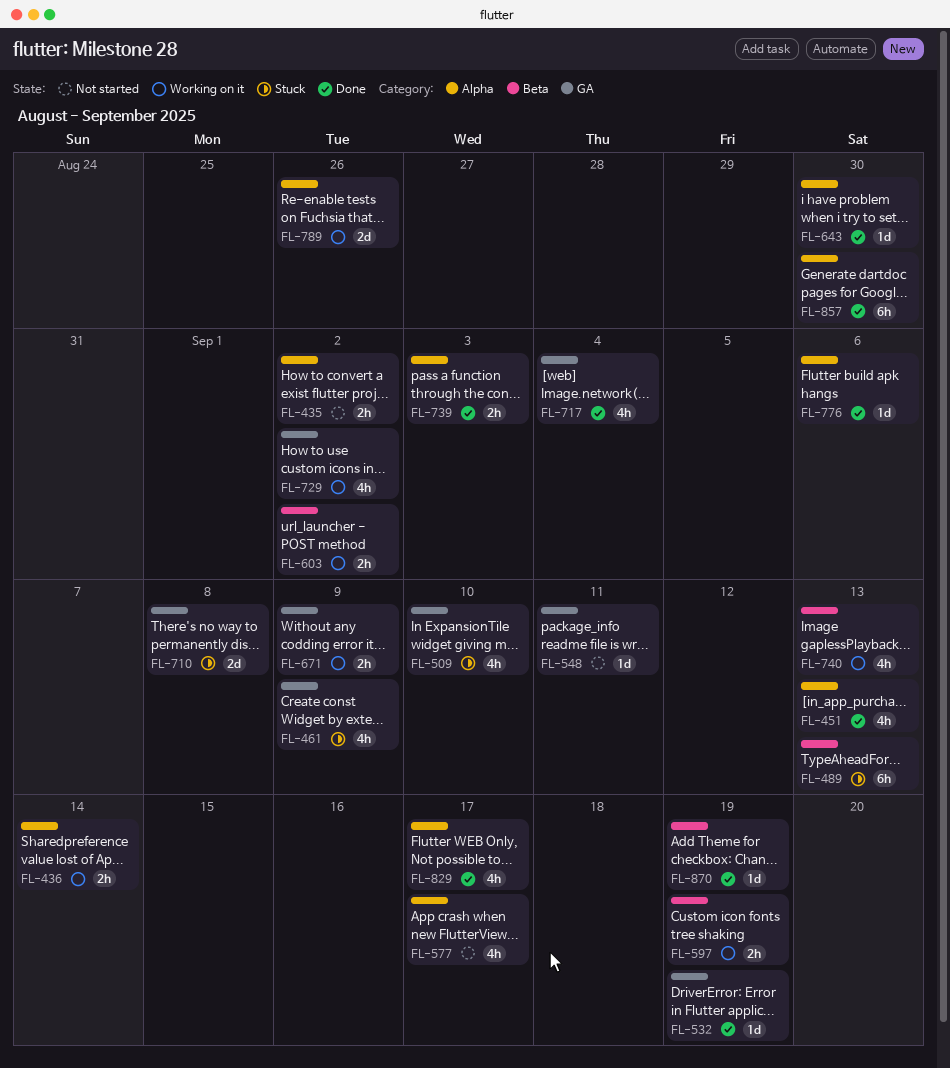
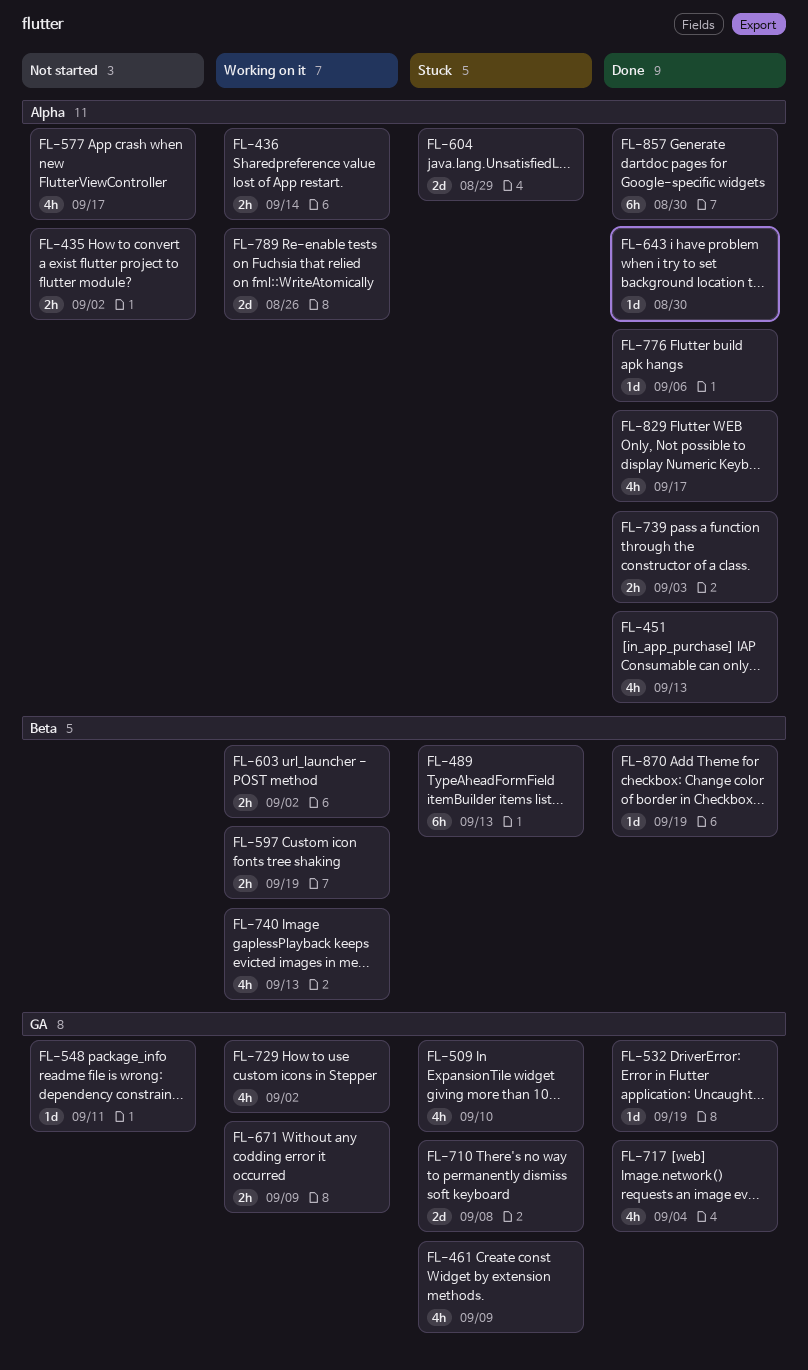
FL-604: none -> present

